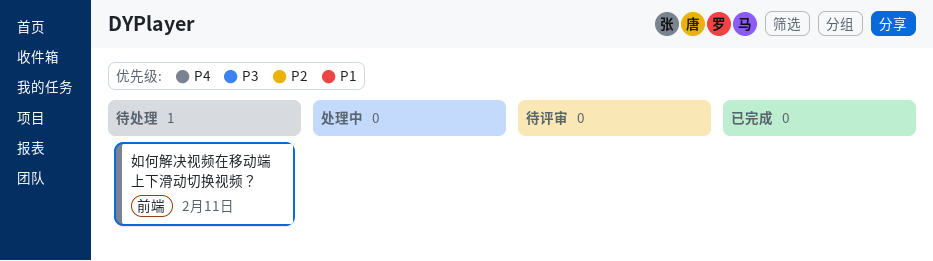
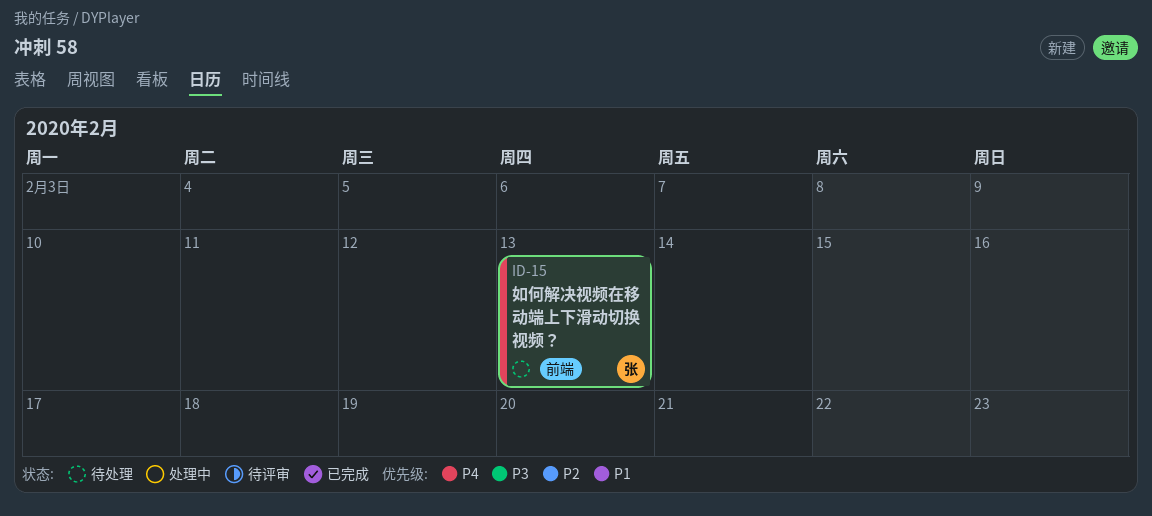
如何解决视频在移动端上下滑动切换视频？, due: Feb 11 -> Feb 13

